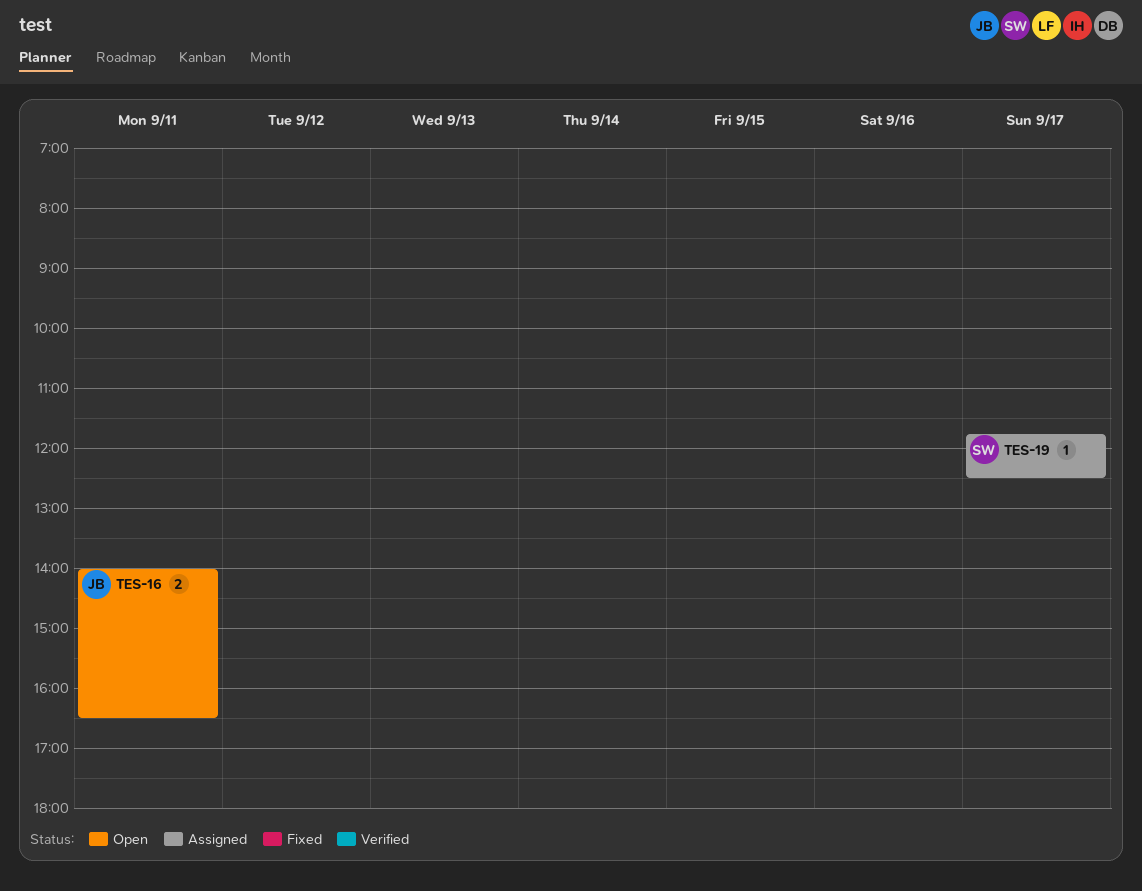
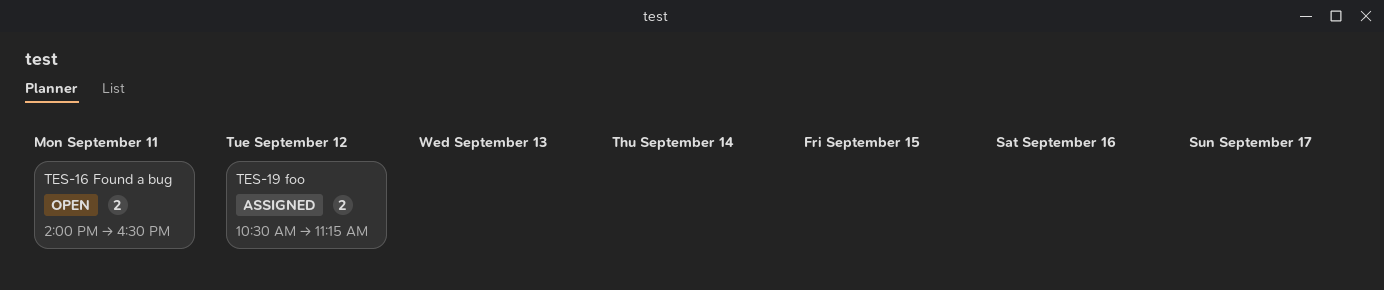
TES-19, estimate: 1 -> 2
TES-19, day: Sep 17 -> Sep 12
TES-19, begins: 11:45 -> 10:30
TES-19, ends: 12:30 -> 11:15

